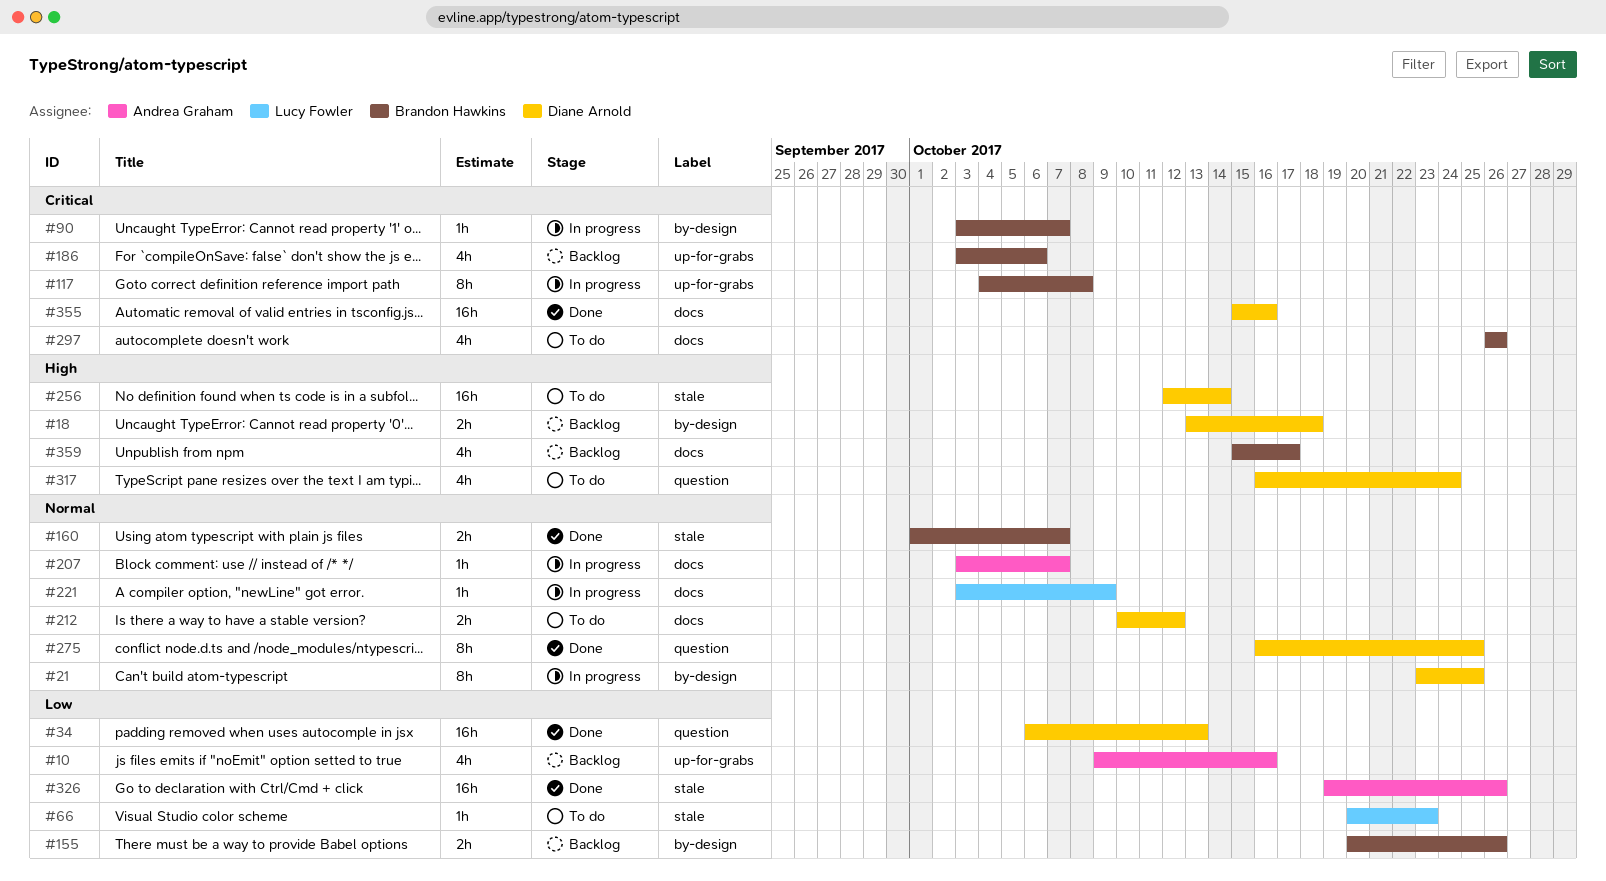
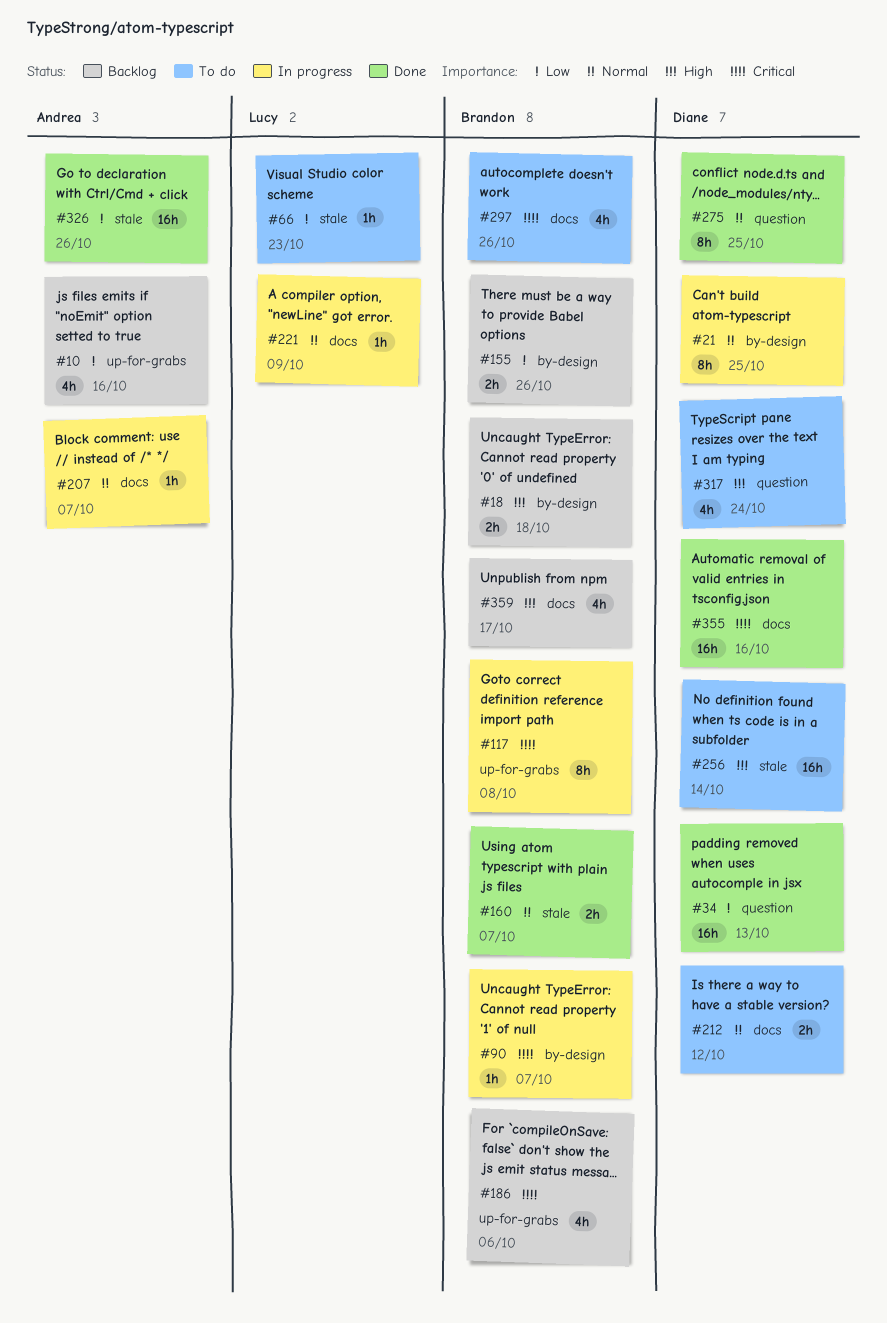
#18, owner: Diane Arnold -> Brandon Hawkins

